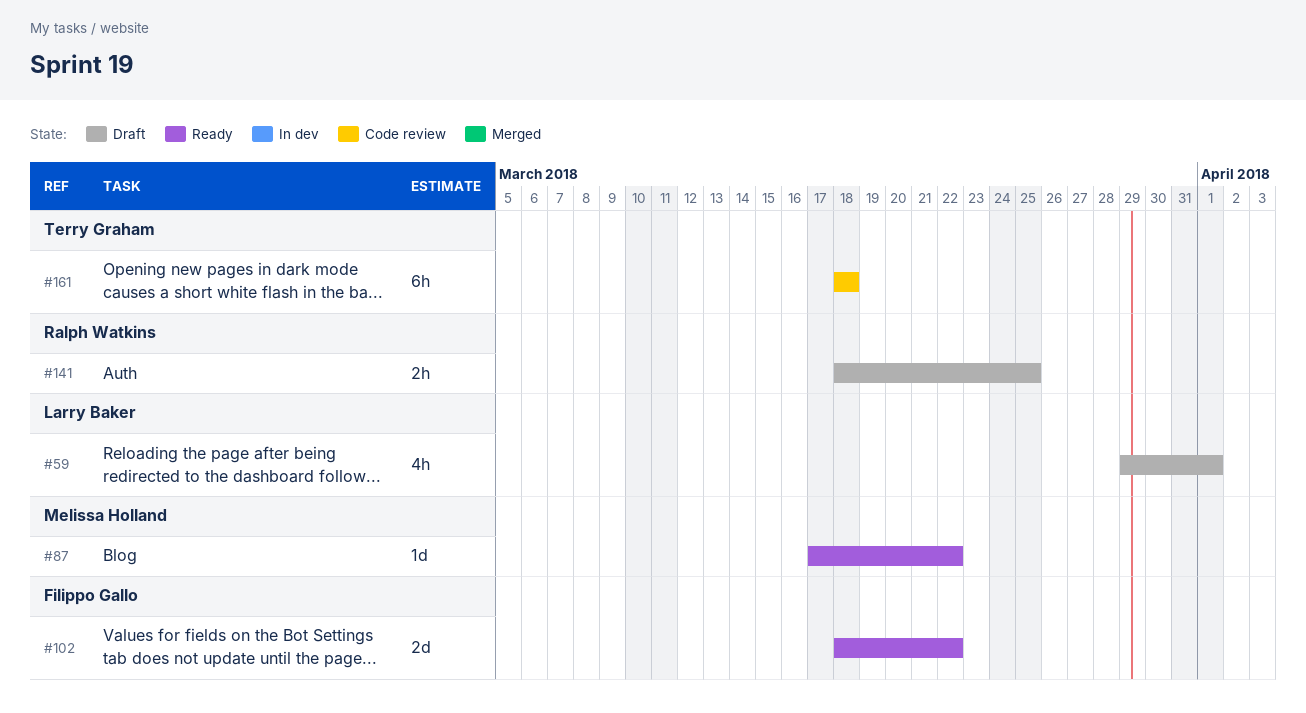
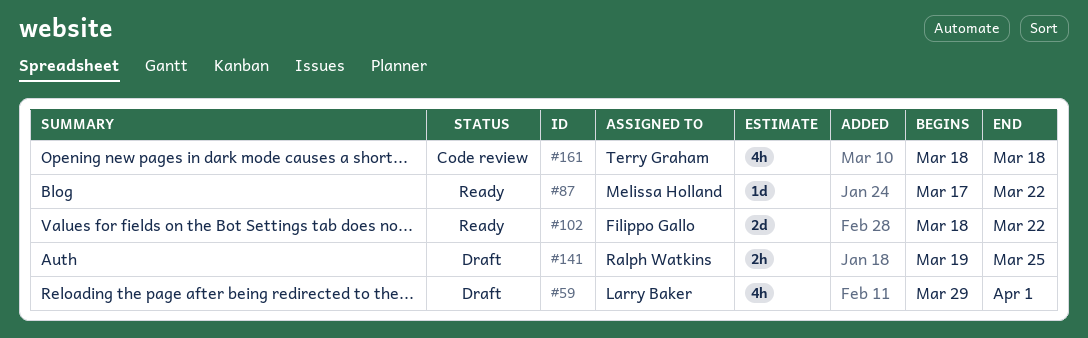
#141, start: Mar 18 -> Mar 19
#161, estimate: 6h -> 4h

